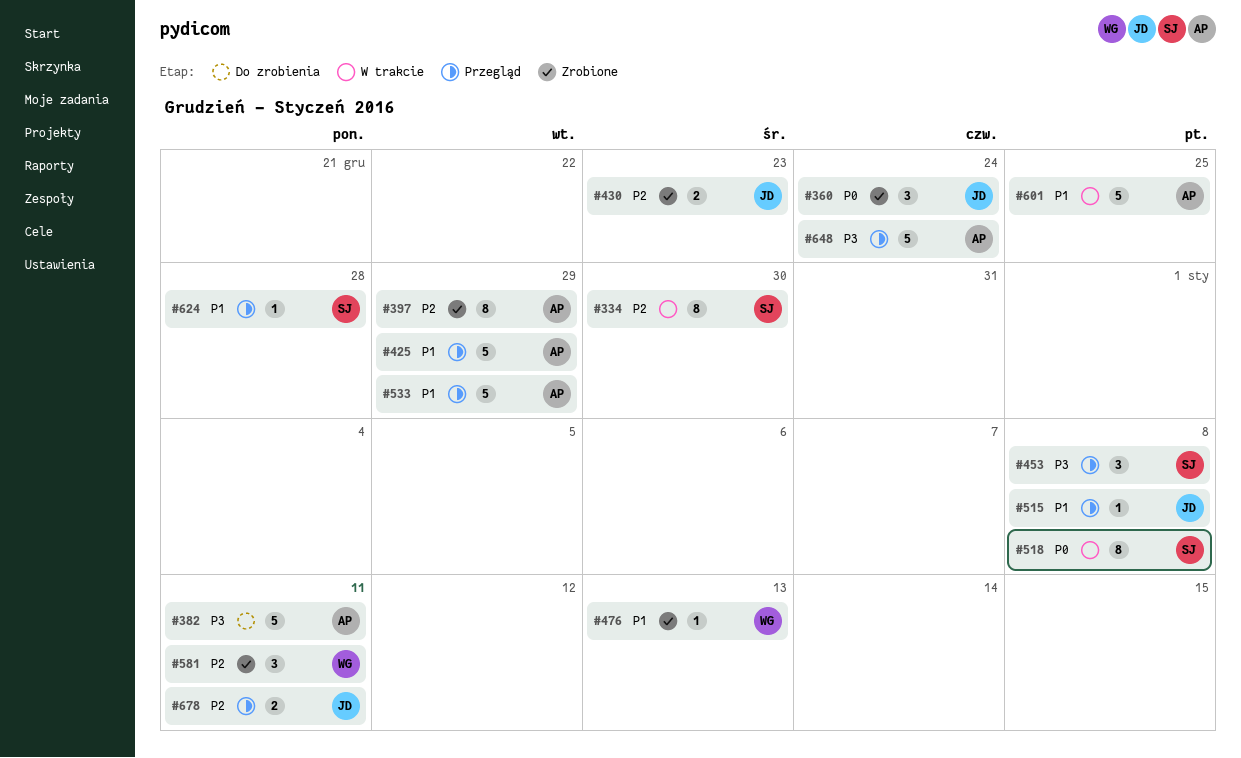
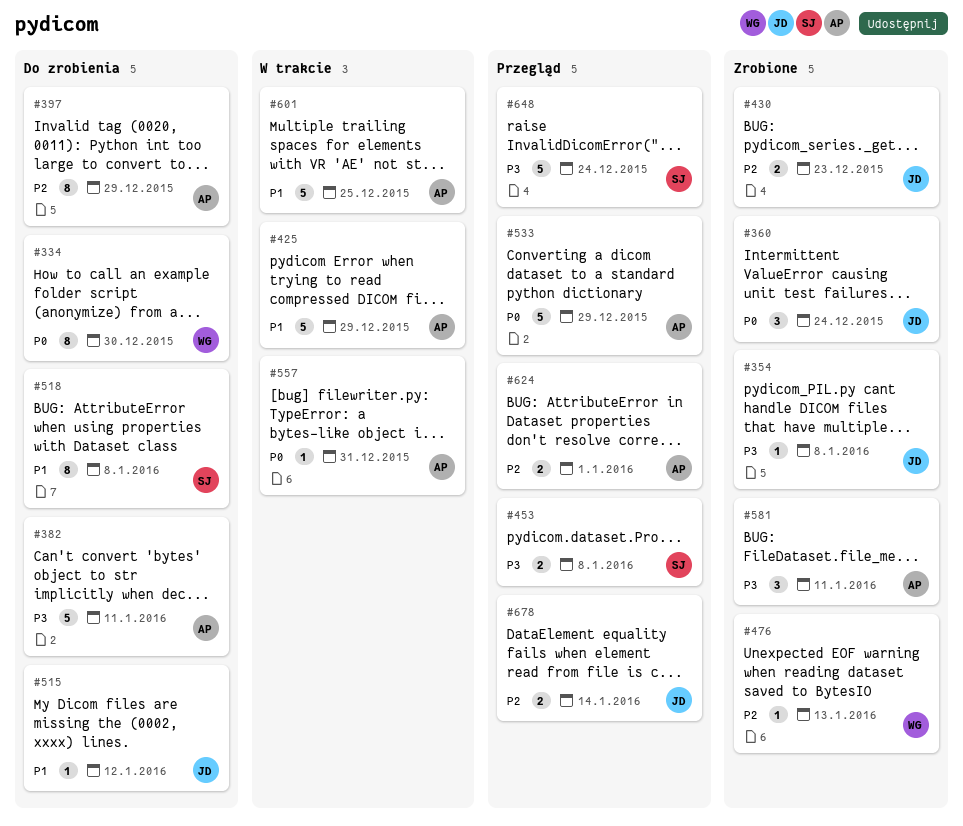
#334, status: W trakcie -> Do zrobienia
#334, owner: SJ -> WG
#334, priority: P2 -> P0
#354: none -> present
#397, status: Zrobione -> Do zrobienia
#425, status: Przegląd -> W trakcie
#453, estimate: 3 -> 2
#476, priority: P1 -> P2
#515, status: Przegląd -> Do zrobienia
#515, due: Jan 8 -> Jan 12
#518, status: W trakcie -> Do zrobienia
#518, priority: P0 -> P1
#533, priority: P1 -> P0
#557: none -> present
#581, owner: WG -> AP
#581, priority: P2 -> P3
#624, owner: SJ -> AP
#624, priority: P1 -> P2
#624, estimate: 1 -> 2
#624, due: Dec 28 -> Jan 1
#648, owner: AP -> SJ
#678, due: Jan 11 -> Jan 14

